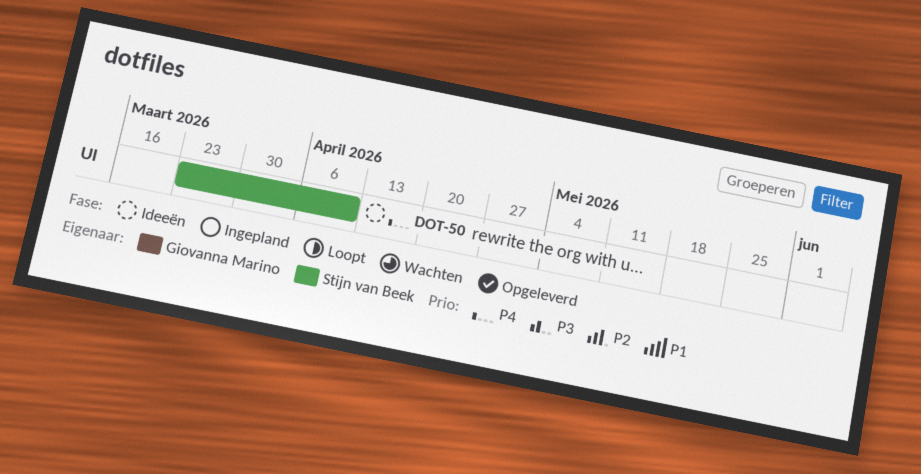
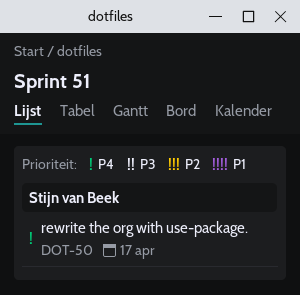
DOT-50, due: Apr 10 -> Apr 17

